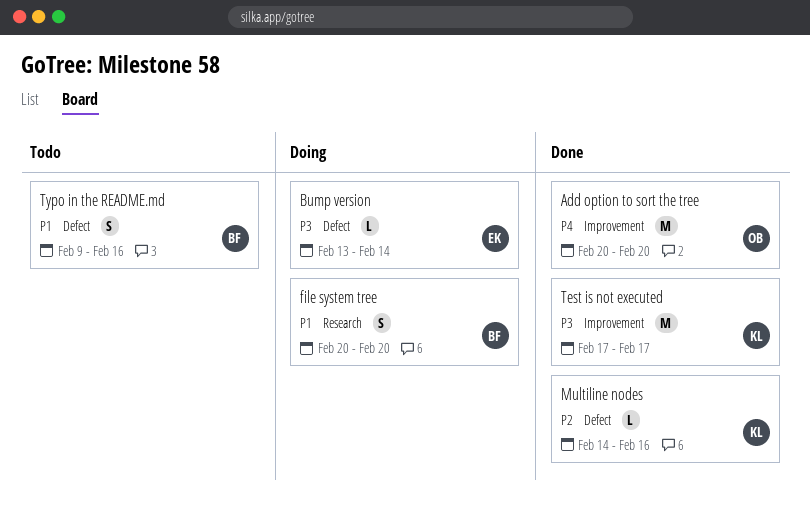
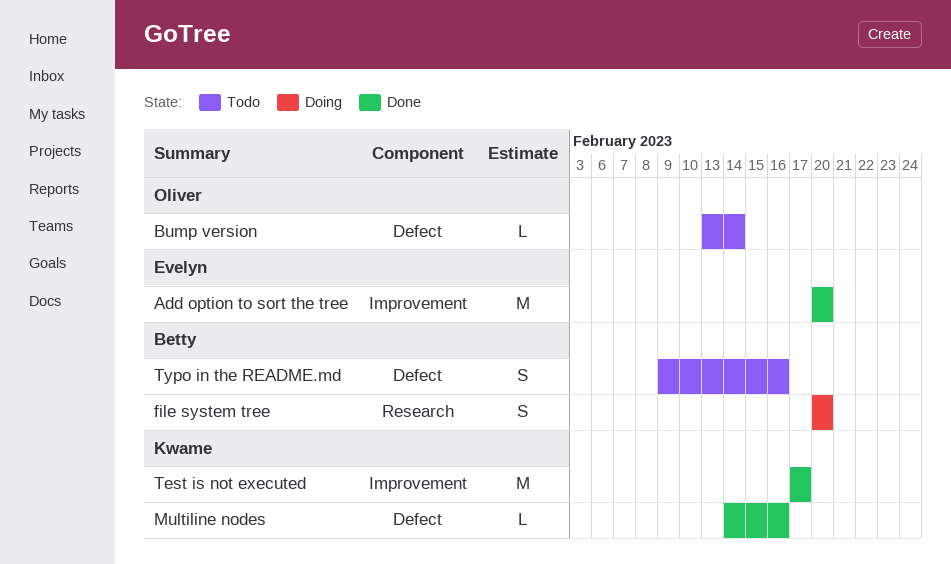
Add option to sort the tree, owner: Oliver -> Evelyn
Bump version, status: Doing -> Todo
Bump version, owner: Evelyn -> Oliver

